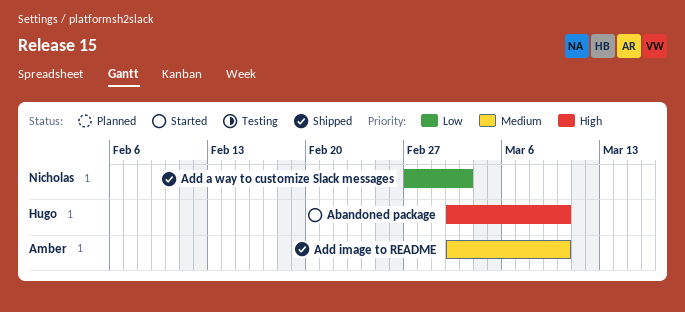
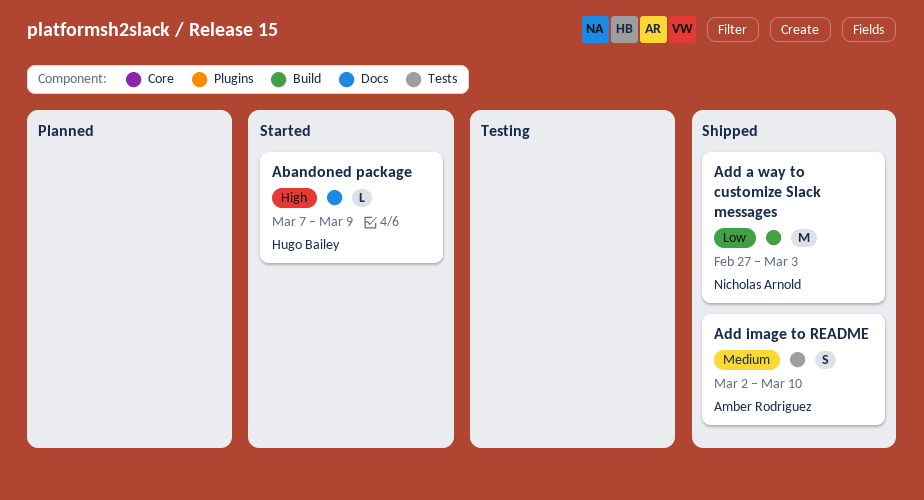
Abandoned package, start: Mar 2 -> Mar 7
Abandoned package, due: Mar 10 -> Mar 9

